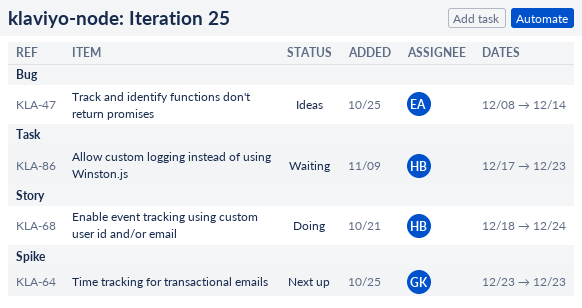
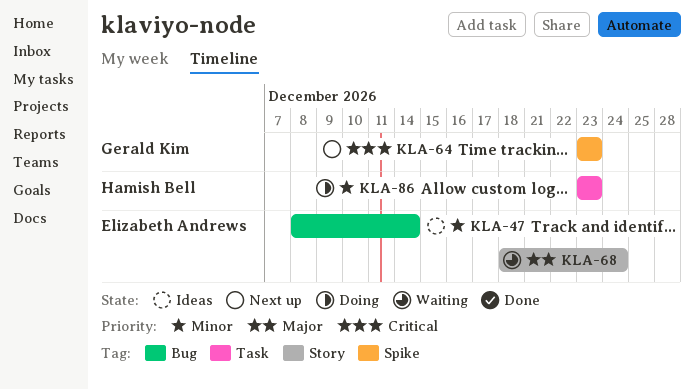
KLA-68, status: Doing -> Waiting
KLA-68, owner: Hamish Bell -> Elizabeth Andrews
KLA-86, status: Waiting -> Doing
KLA-86, start: Dec 17 -> Dec 23

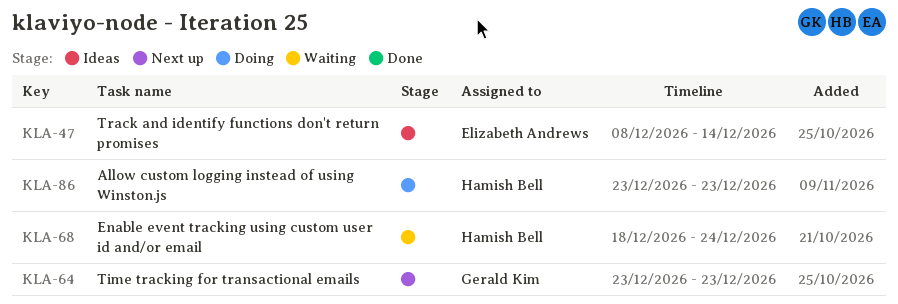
KLA-68, owner: Elizabeth Andrews -> Hamish Bell

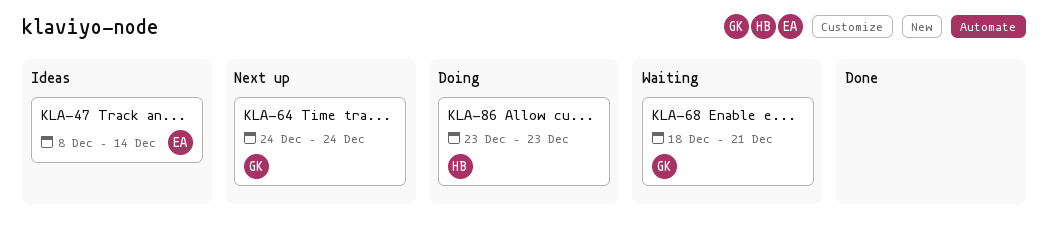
KLA-64, start: Dec 23 -> Dec 24
KLA-64, due: Dec 23 -> Dec 24
KLA-68, owner: Hamish Bell -> Gerald Kim
KLA-68, due: Dec 24 -> Dec 21

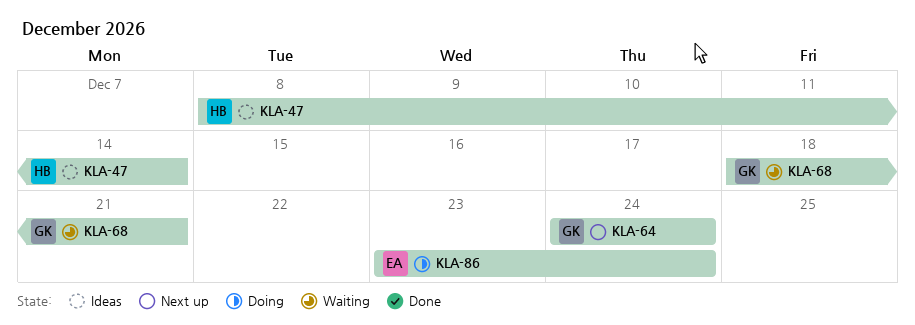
KLA-47, owner: EA -> HB
KLA-86, owner: HB -> EA
KLA-86, due: Dec 23 -> Dec 24

